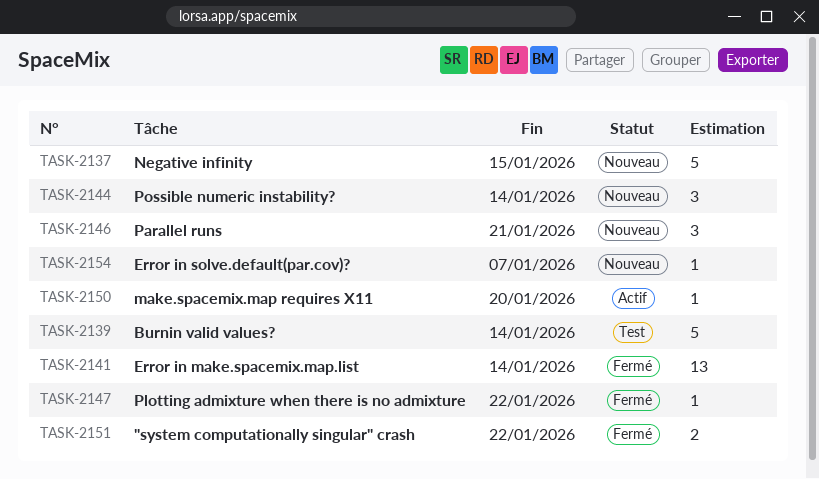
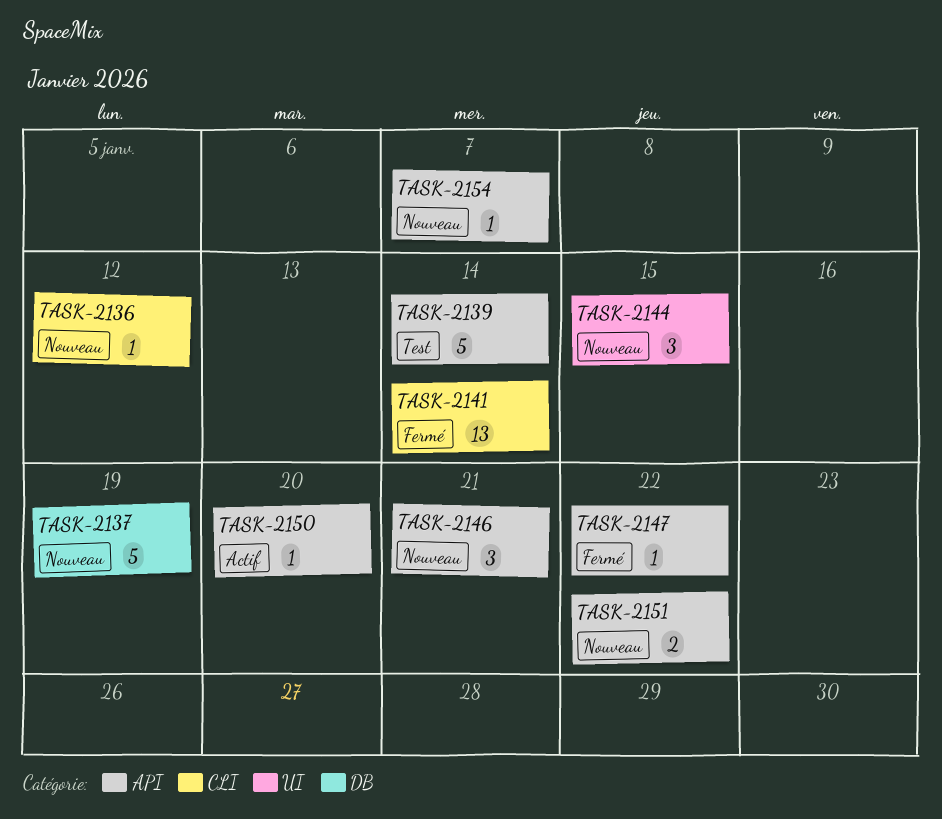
TASK-2136: none -> present
TASK-2137, due: Jan 15 -> Jan 19
TASK-2144, due: Jan 14 -> Jan 15
TASK-2151, status: Fermé -> Nouveau

